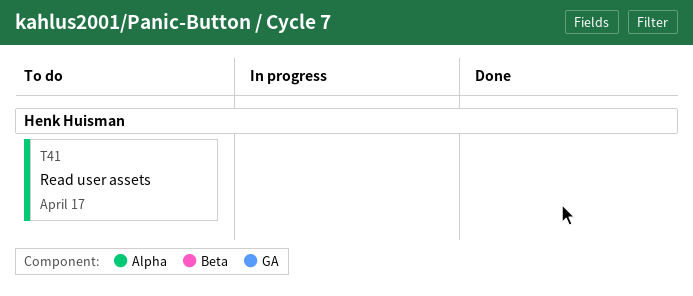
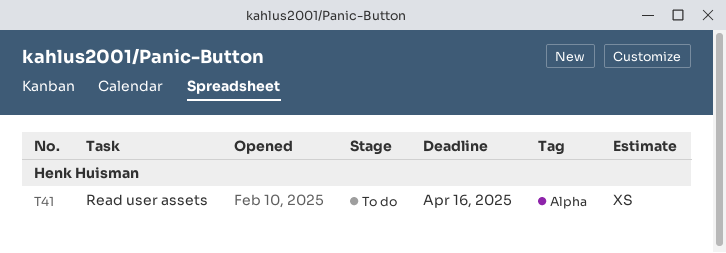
T41, due: Apr 17 -> Apr 16

